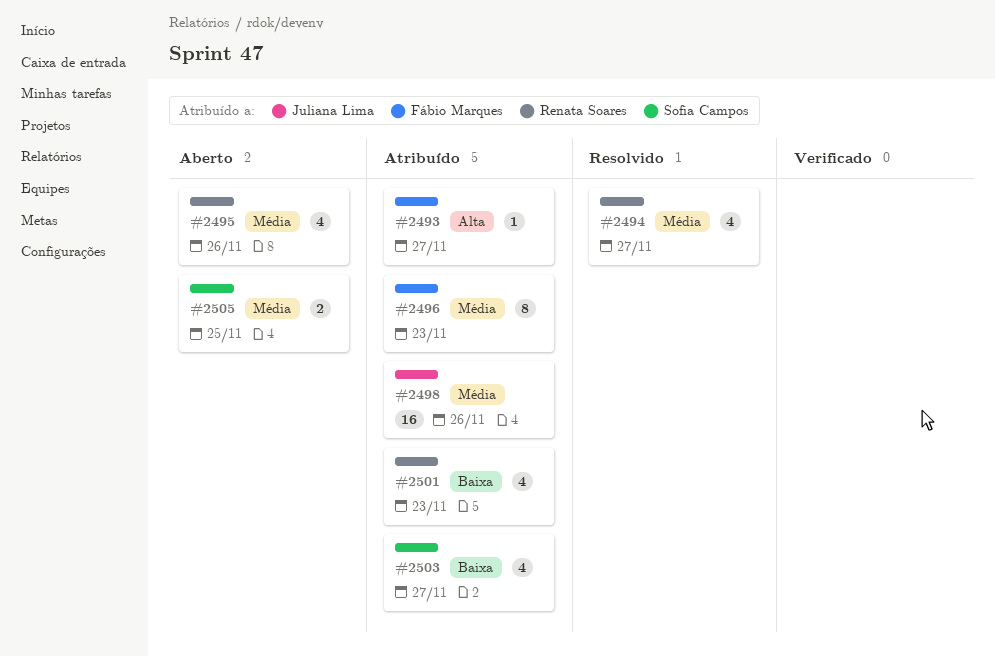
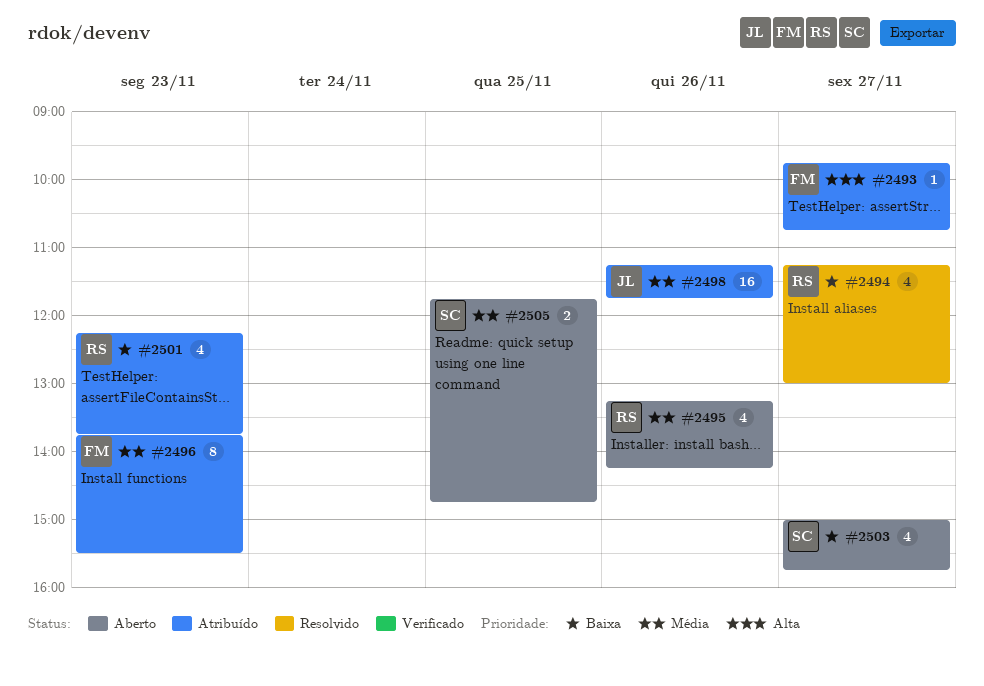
#2494, priority: Média -> Baixa
#2503, status: Atribuído -> Aberto

